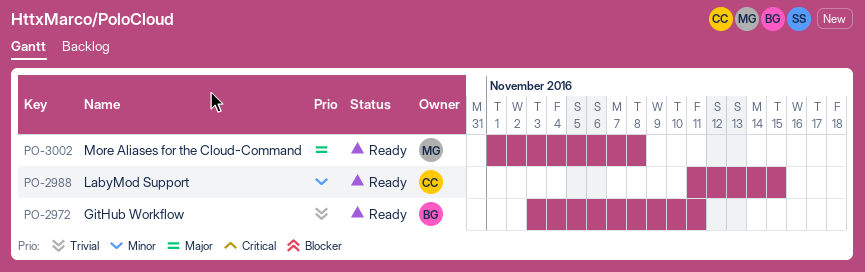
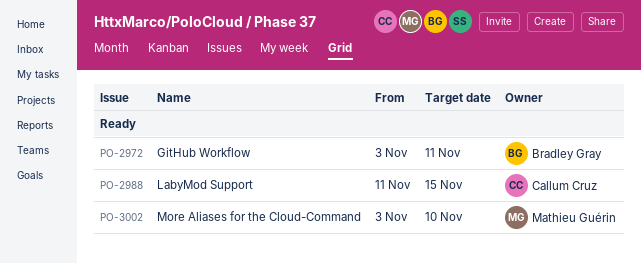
PO-3002, start: Nov 1 -> Nov 3
PO-3002, due: Nov 8 -> Nov 10

